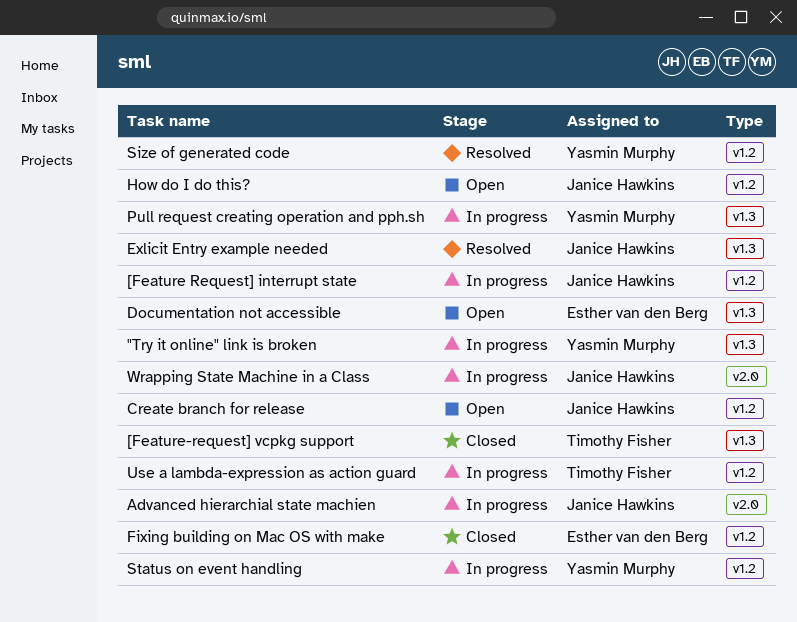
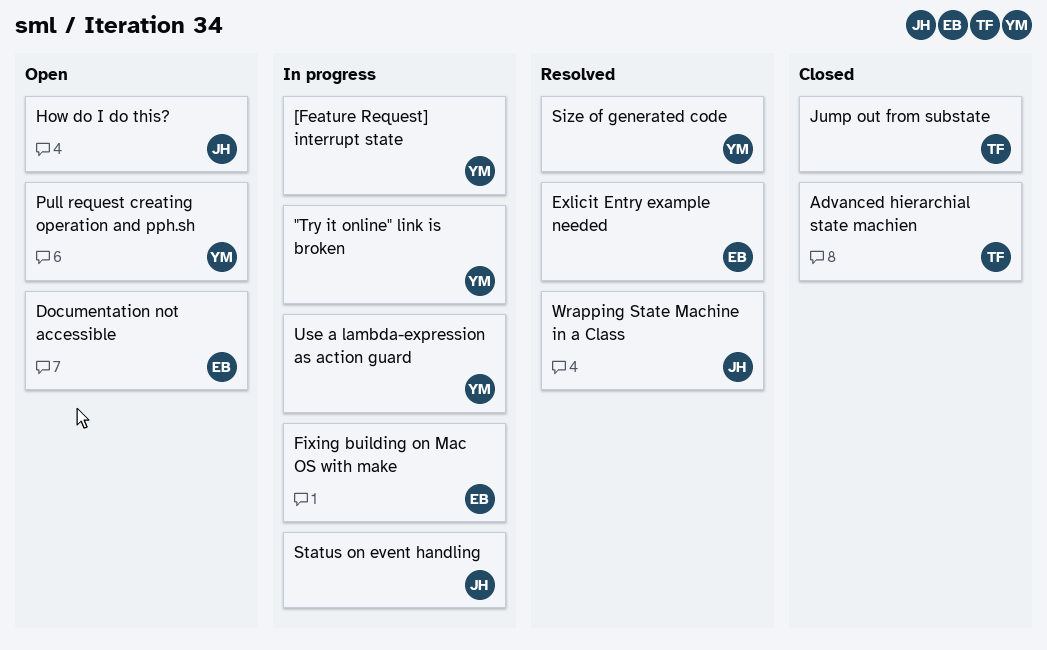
[Feature Request] interrupt state, owner: Janice Hawkins -> Yasmin Murphy
[Feature-request] vcpkg support: present -> none
Advanced hierarchial state machien, status: In progress -> Closed
Advanced hierarchial state machien, owner: Janice Hawkins -> Timothy Fisher
Create branch for release: present -> none
Exlicit Entry example needed, owner: Janice Hawkins -> Esther van den Berg
Fixing building on Mac OS with make, status: Closed -> In progress
Jump out from substate: none -> present
Pull request creating operation and pph.sh, status: In progress -> Open
Status on event handling, owner: Yasmin Murphy -> Janice Hawkins
Use a lambda-expression as action guard, owner: Timothy Fisher -> Yasmin Murphy
Wrapping State Machine in a Class, status: In progress -> Resolved

